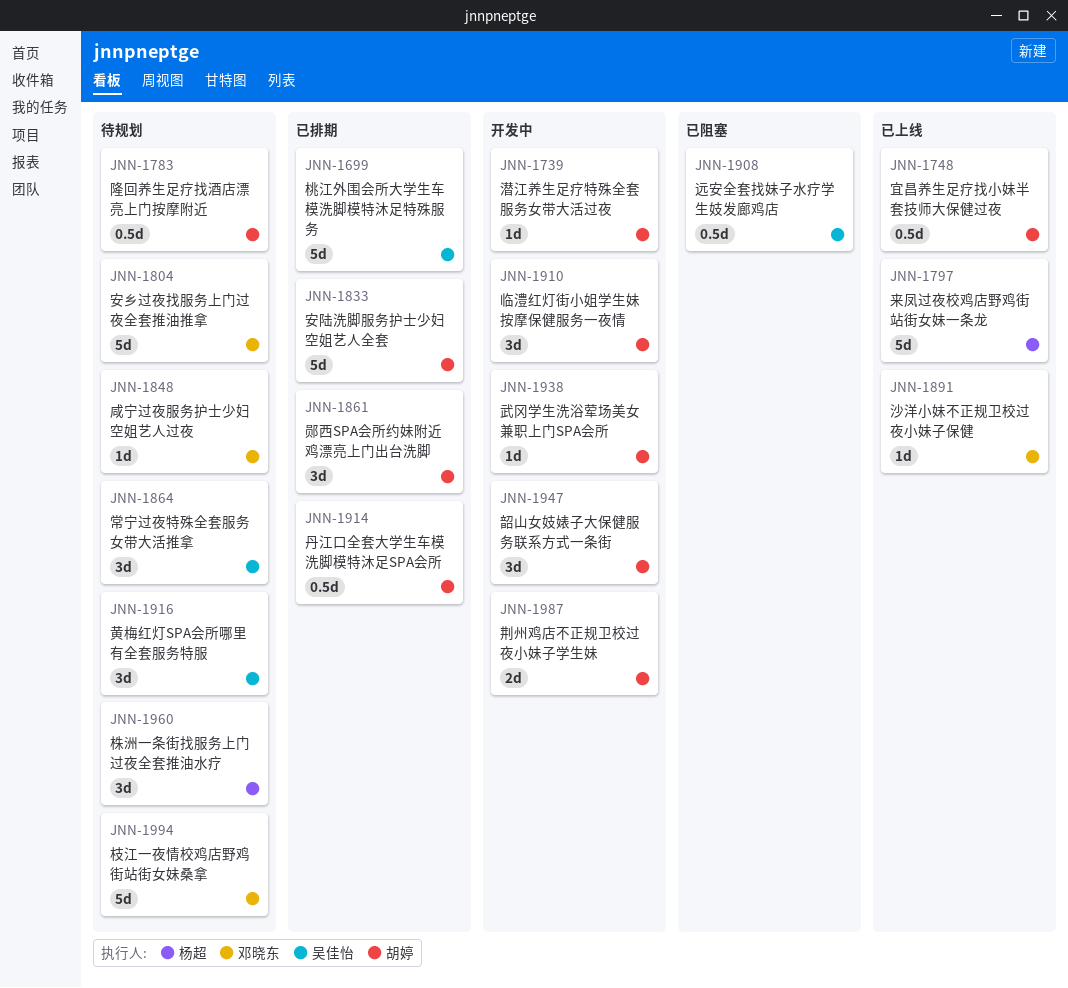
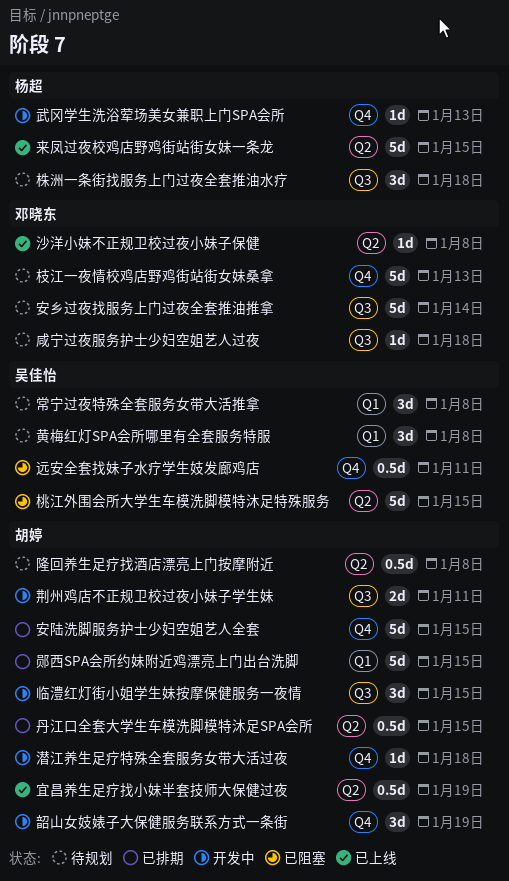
桃江外围会所大学生车模洗脚模特沐足特殊服务, status: 已排期 -> 已阻塞
武冈学生洗浴荤场美女兼职上门SPA会所, owner: 胡婷 -> 杨超
郧西SPA会所约妹附近鸡漂亮上门出台洗脚, estimate: 3d -> 5d

